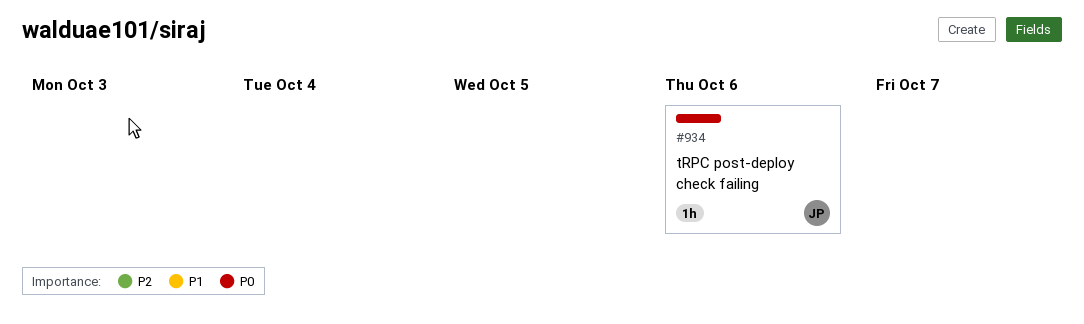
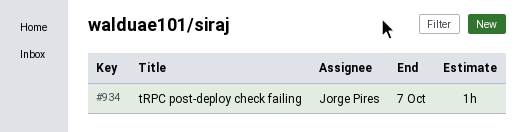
#934, due: Oct 6 -> Oct 7

